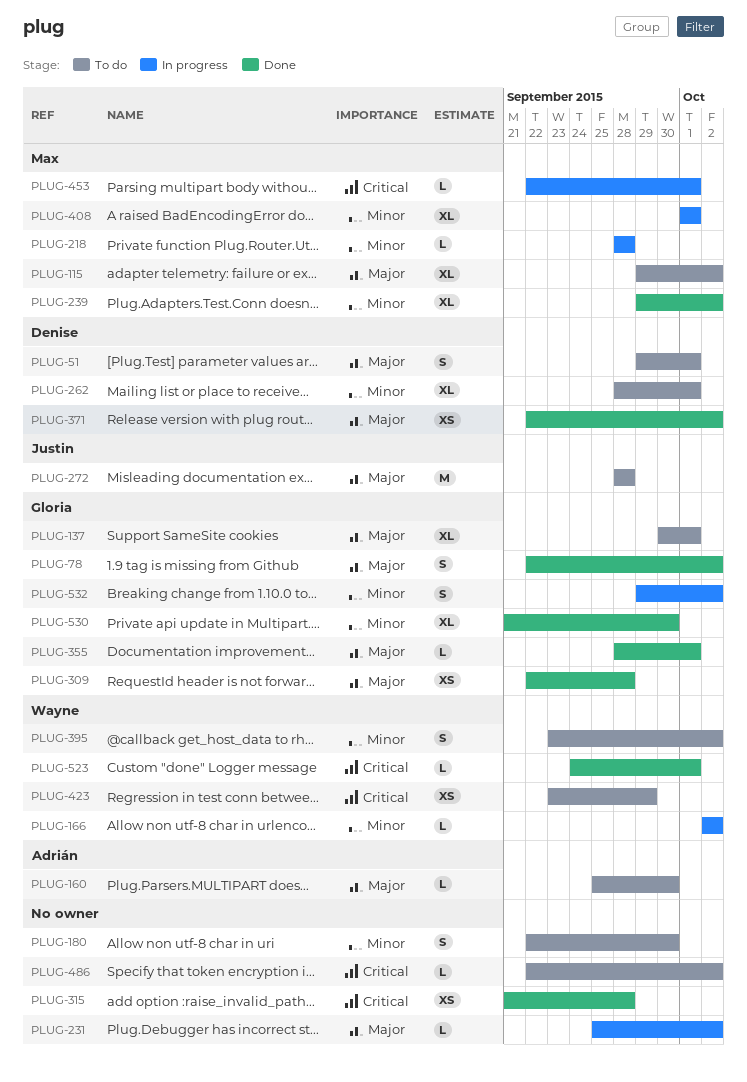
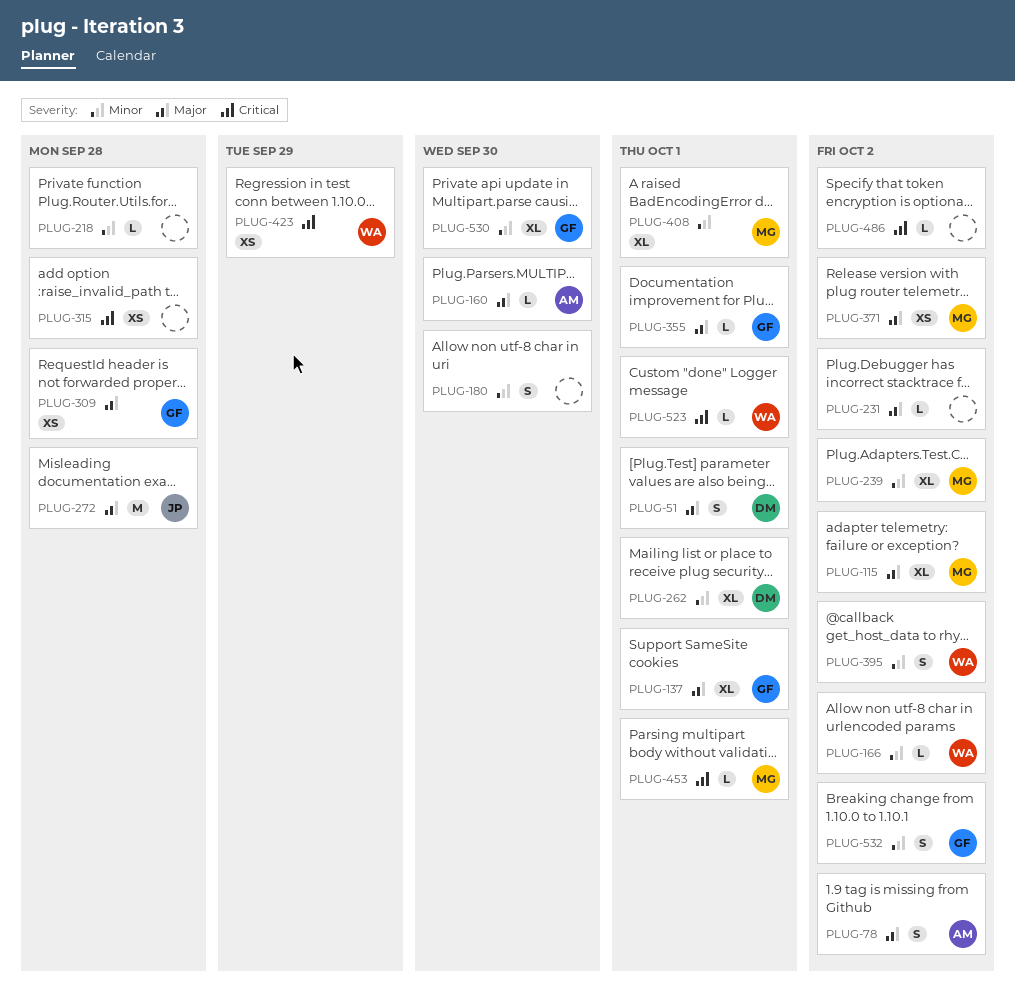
PLUG-78, owner: Gloria -> Adrián
PLUG-218, owner: Max -> none
PLUG-371, owner: Denise -> Max

